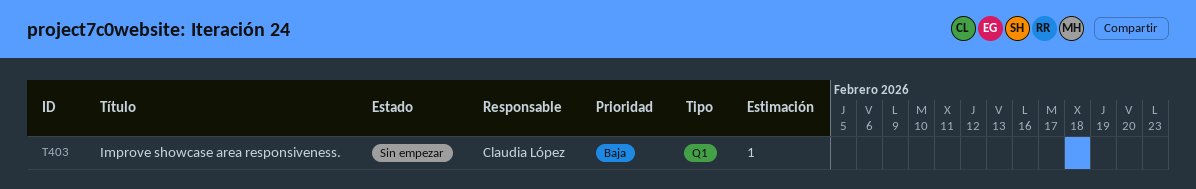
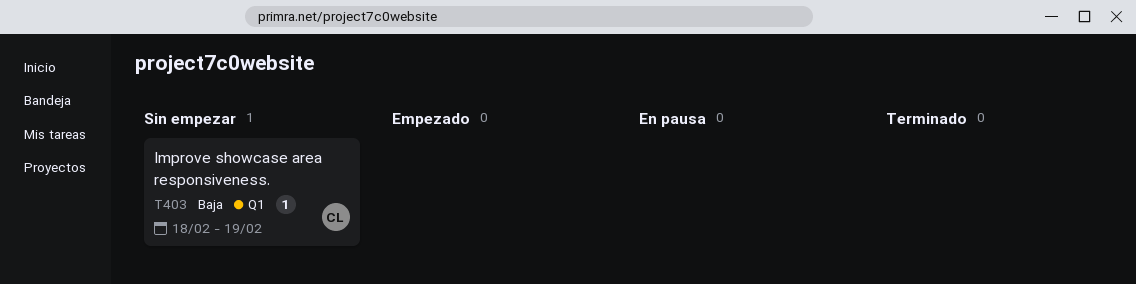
T403, due: Feb 18 -> Feb 19

